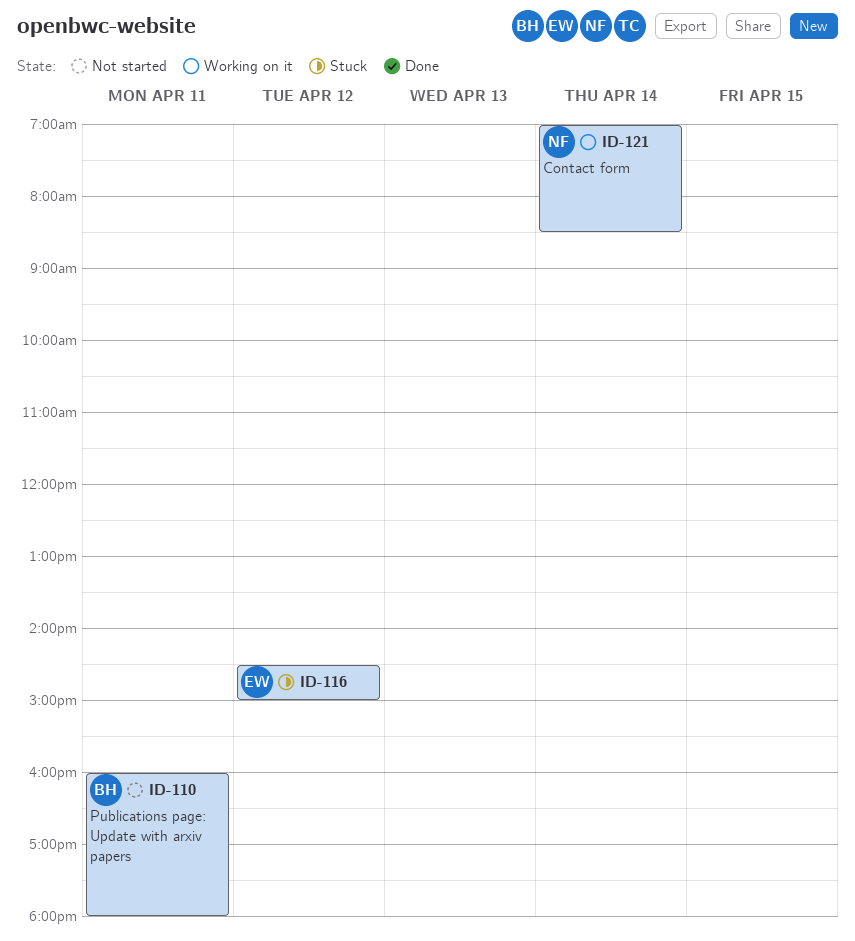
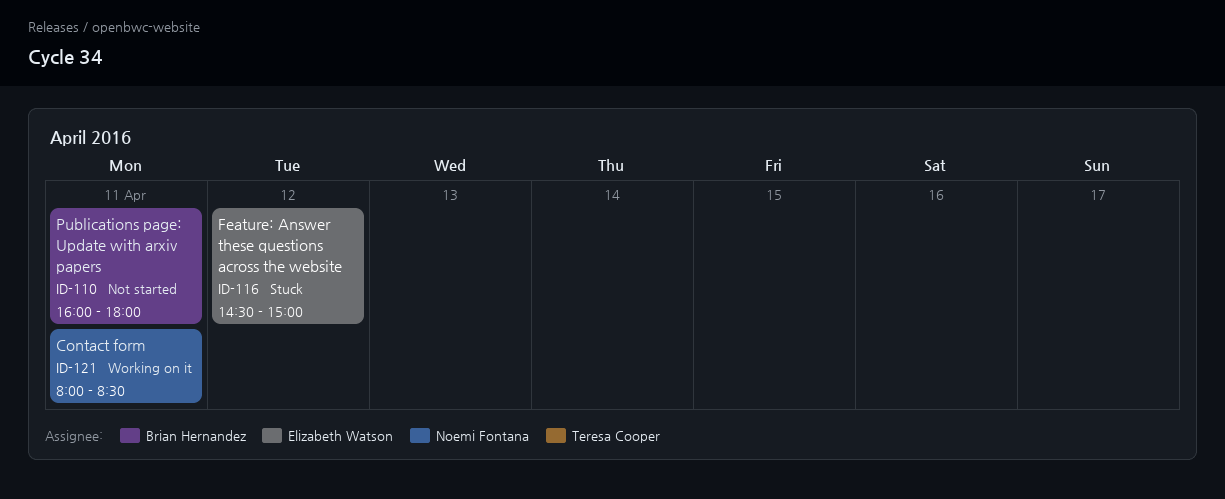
ID-121, day: Apr 14 -> Apr 11
ID-121, begins: 07:00 -> 08:00

